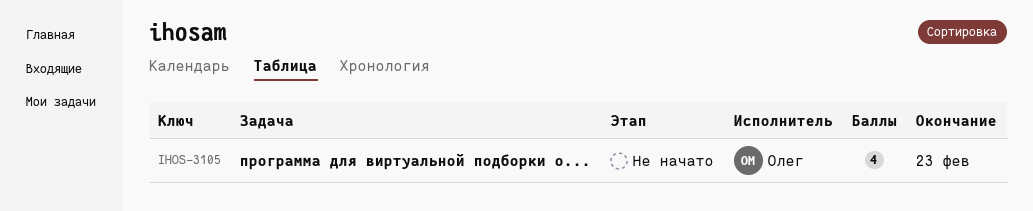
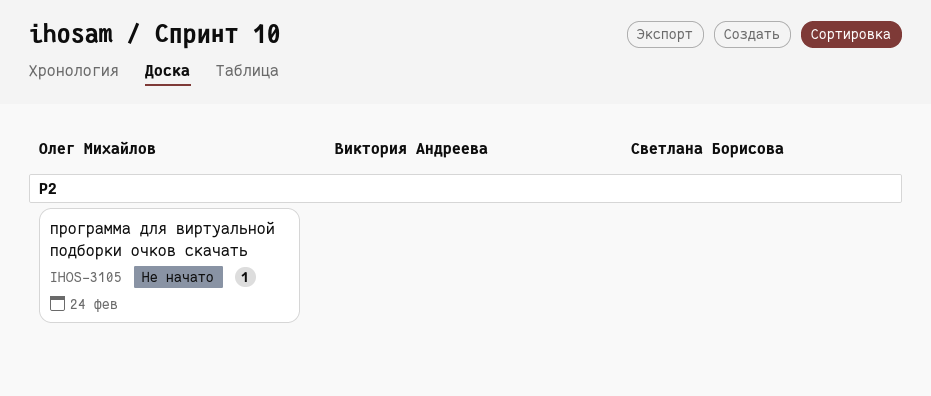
IHOS-3105, estimate: 4 -> 1
IHOS-3105, due: Feb 23 -> Feb 24

